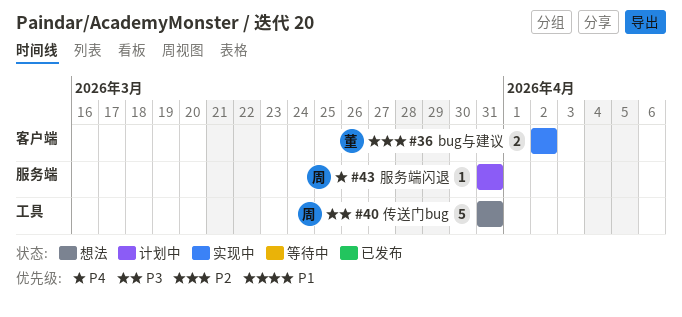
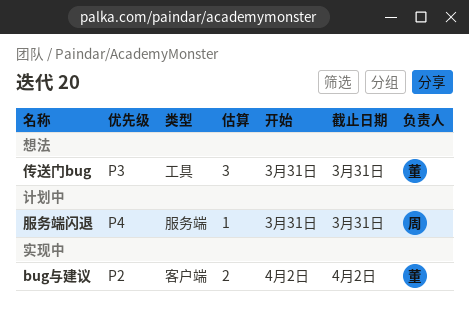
传送门bug, owner: 周 -> 董
传送门bug, estimate: 5 -> 3

